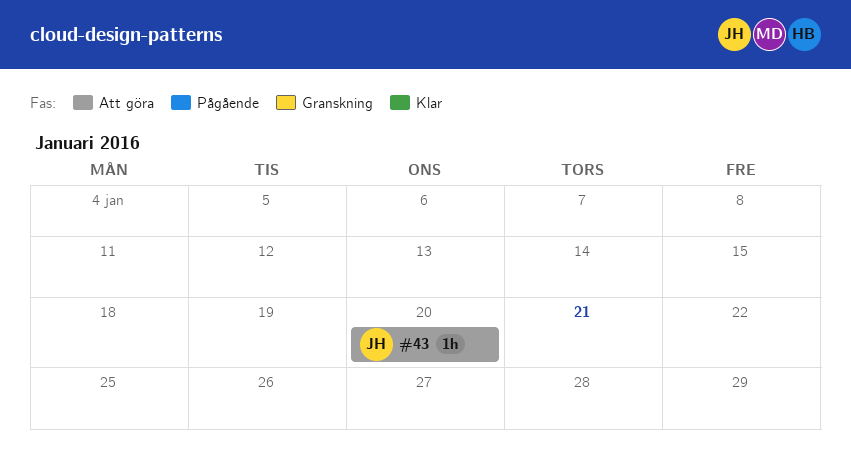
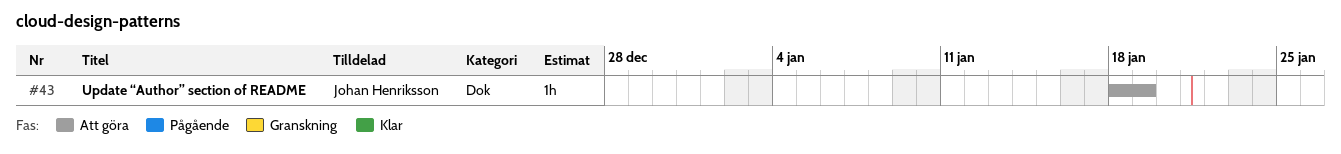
#43, start: Jan 20 -> Jan 18
#43, due: Jan 20 -> Jan 19

